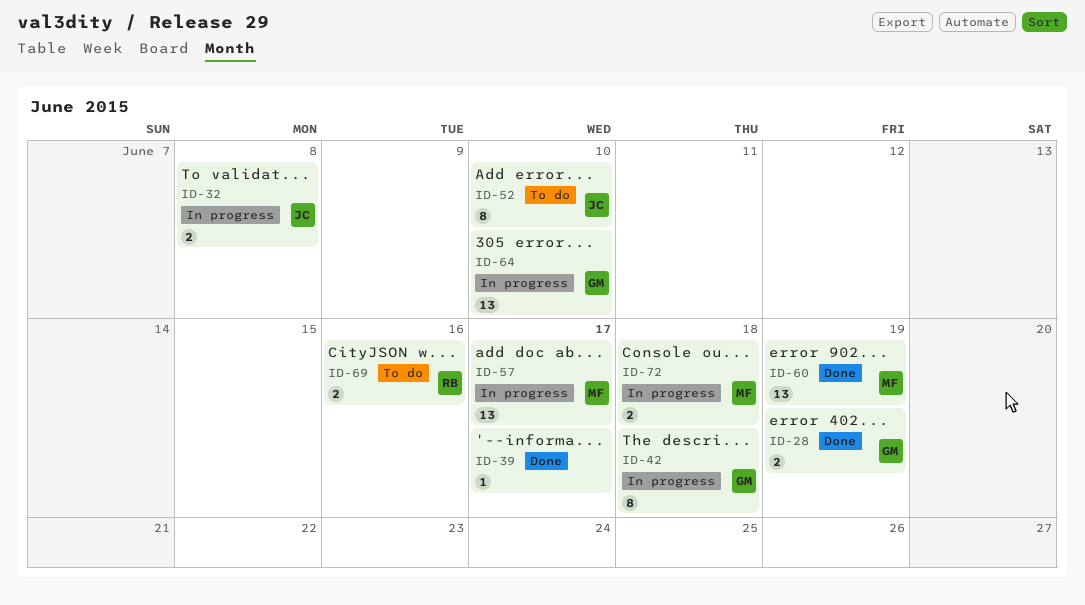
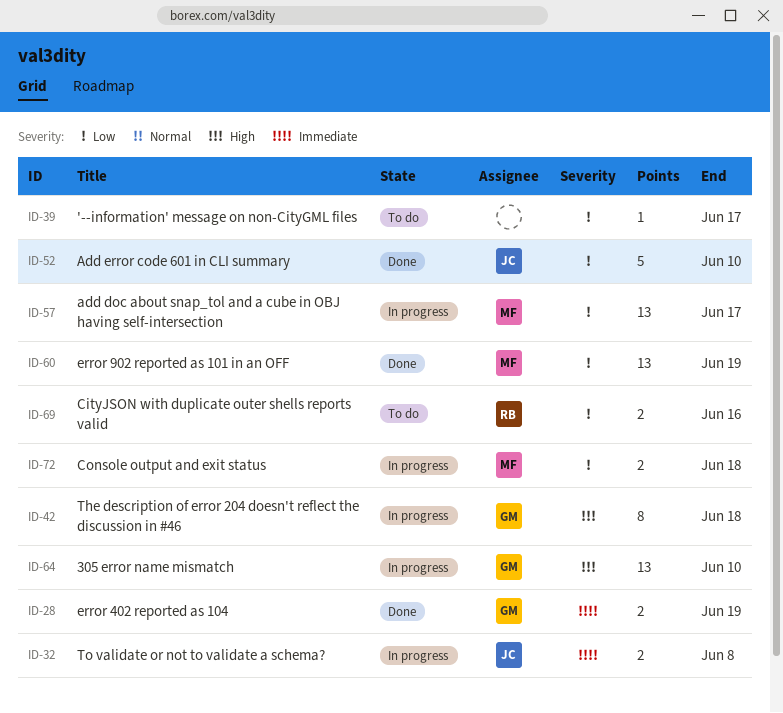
ID-39, status: Done -> To do
ID-52, status: To do -> Done
ID-52, estimate: 8 -> 5

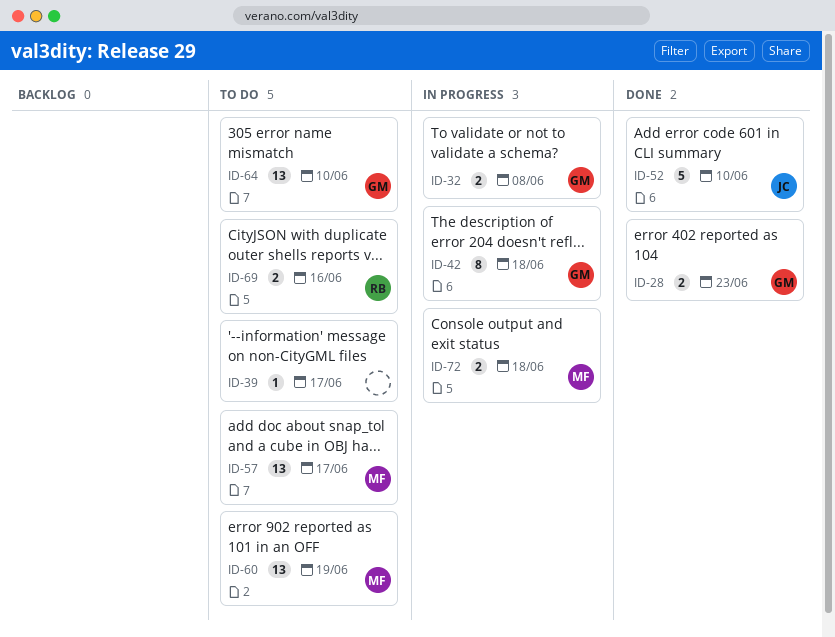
ID-28, due: Jun 19 -> Jun 23
ID-32, owner: JC -> GM
ID-57, status: In progress -> To do
ID-60, status: Done -> To do
ID-64, status: In progress -> To do

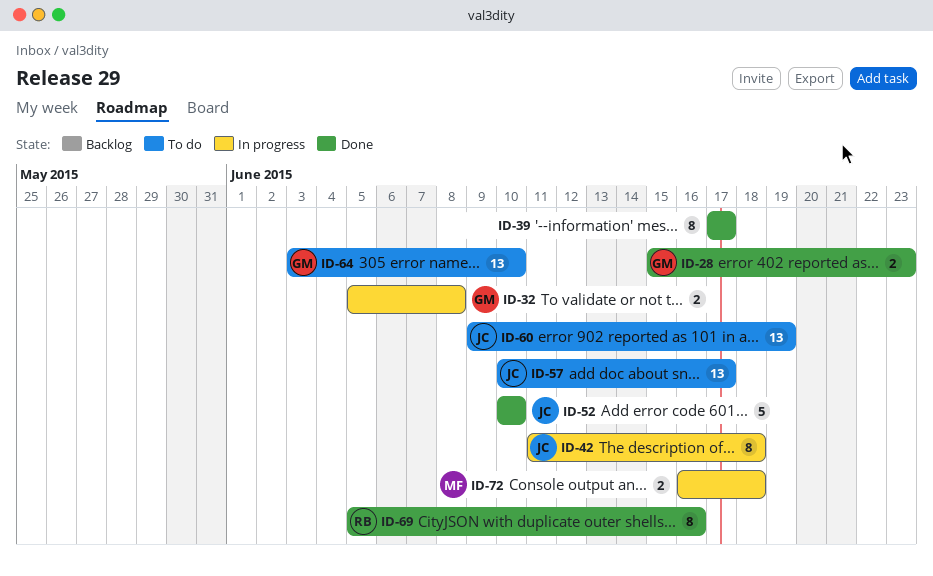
ID-39, status: To do -> Done
ID-39, estimate: 1 -> 8
ID-42, owner: GM -> JC
ID-57, owner: MF -> JC
ID-60, owner: MF -> JC
ID-69, status: To do -> Done
ID-69, estimate: 2 -> 8

